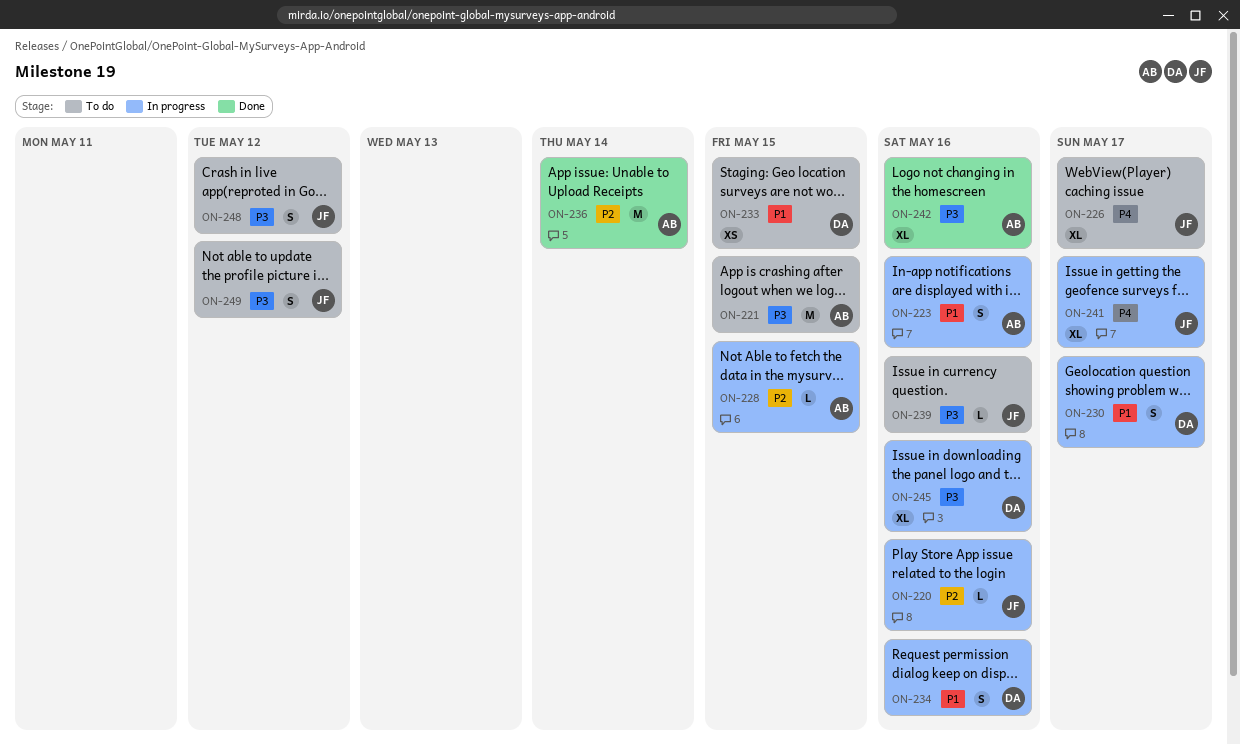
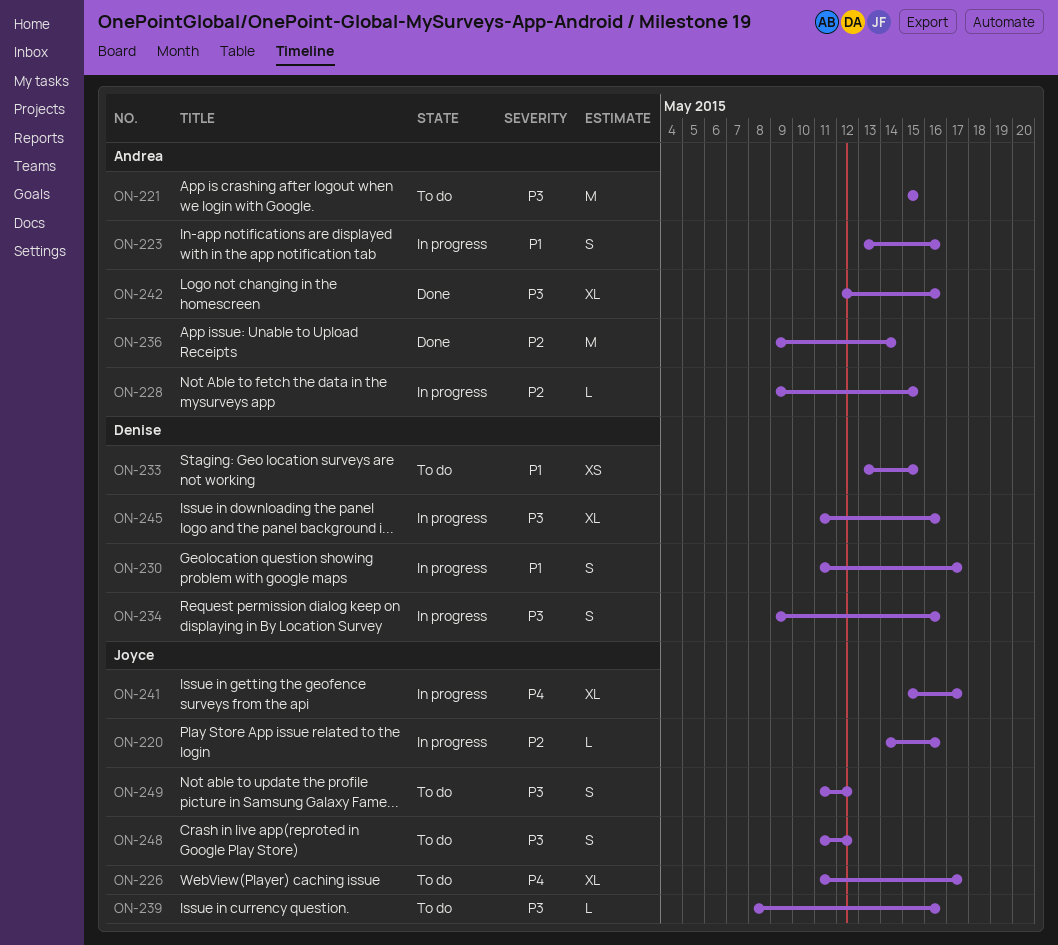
ON-234, priority: P1 -> P3

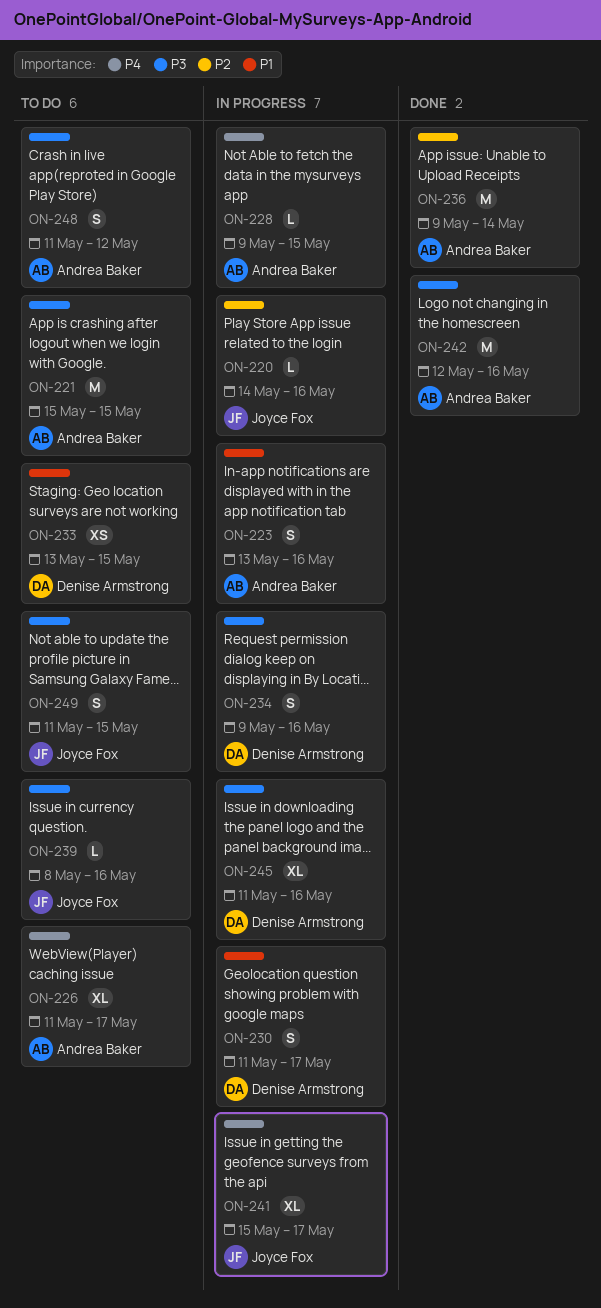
ON-226, owner: Joyce Fox -> Andrea Baker
ON-228, priority: P2 -> P4
ON-242, estimate: XL -> M
ON-248, owner: Joyce Fox -> Andrea Baker
ON-249, due: May 12 -> May 15

